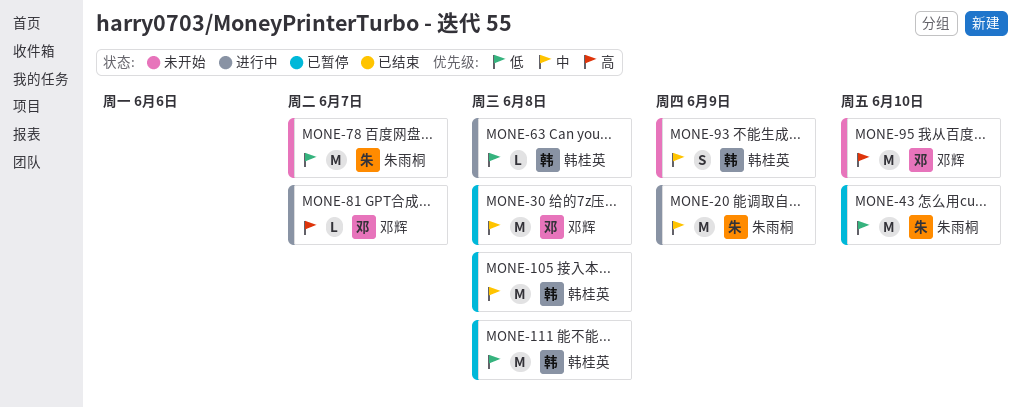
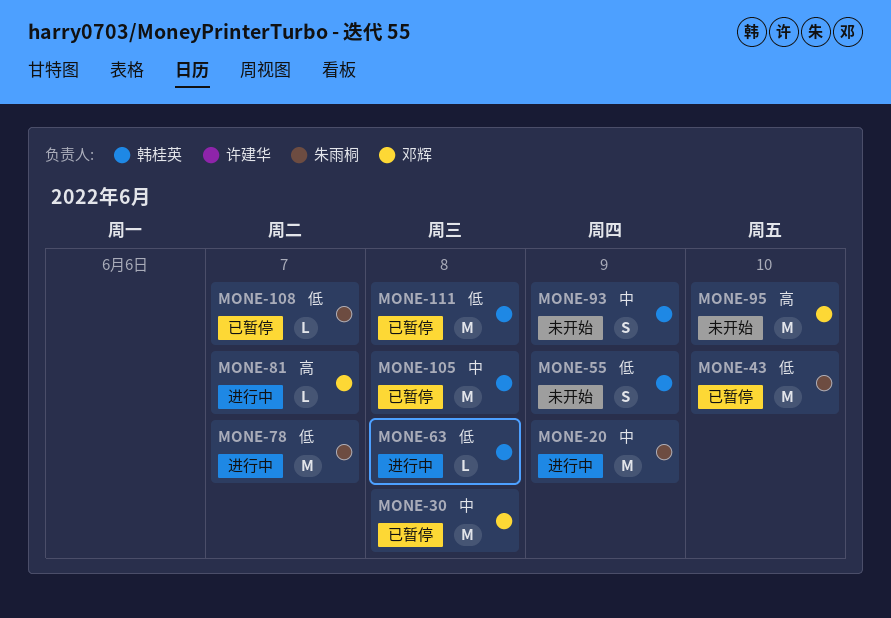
MONE-55: none -> present
MONE-78, status: 未开始 -> 进行中
MONE-108: none -> present

